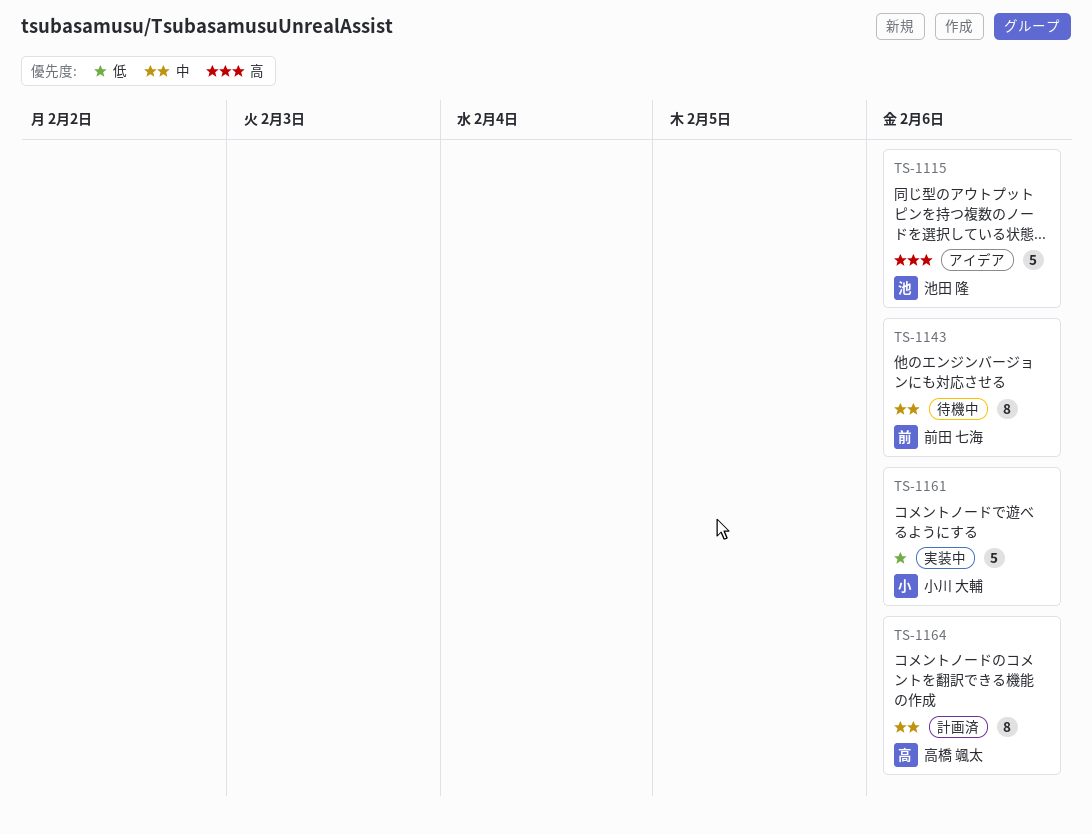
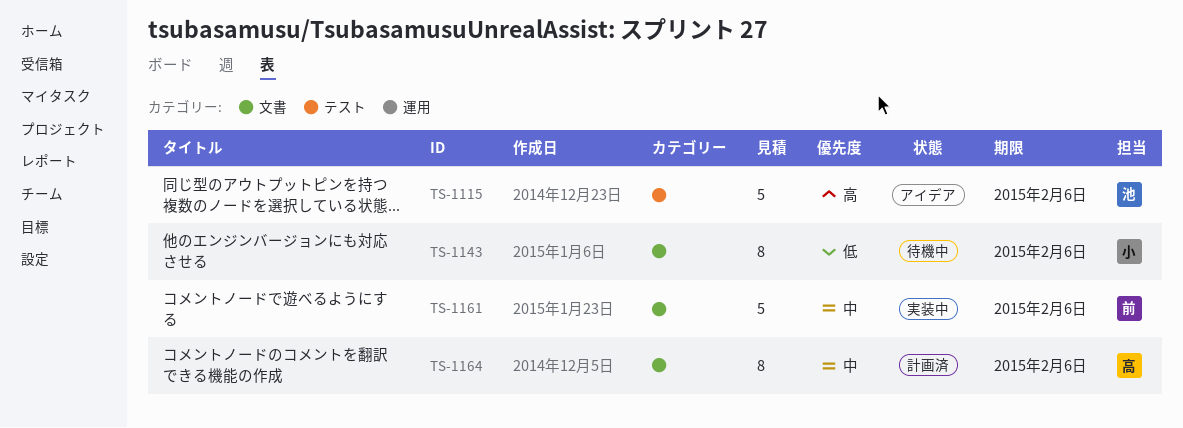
TS-1143, owner: 前田 七海 -> 小川 大輔
TS-1143, priority: 中 -> 低
TS-1161, owner: 小川 大輔 -> 前田 七海
TS-1161, priority: 低 -> 中

